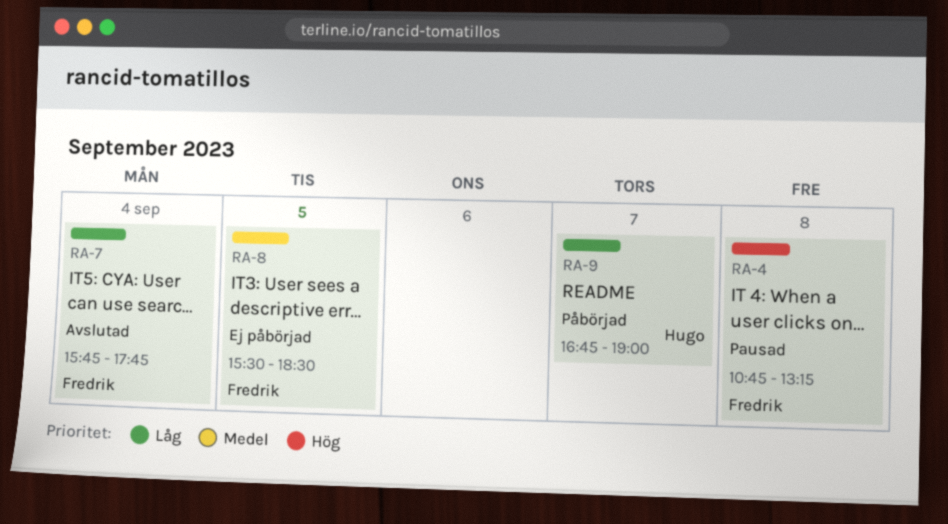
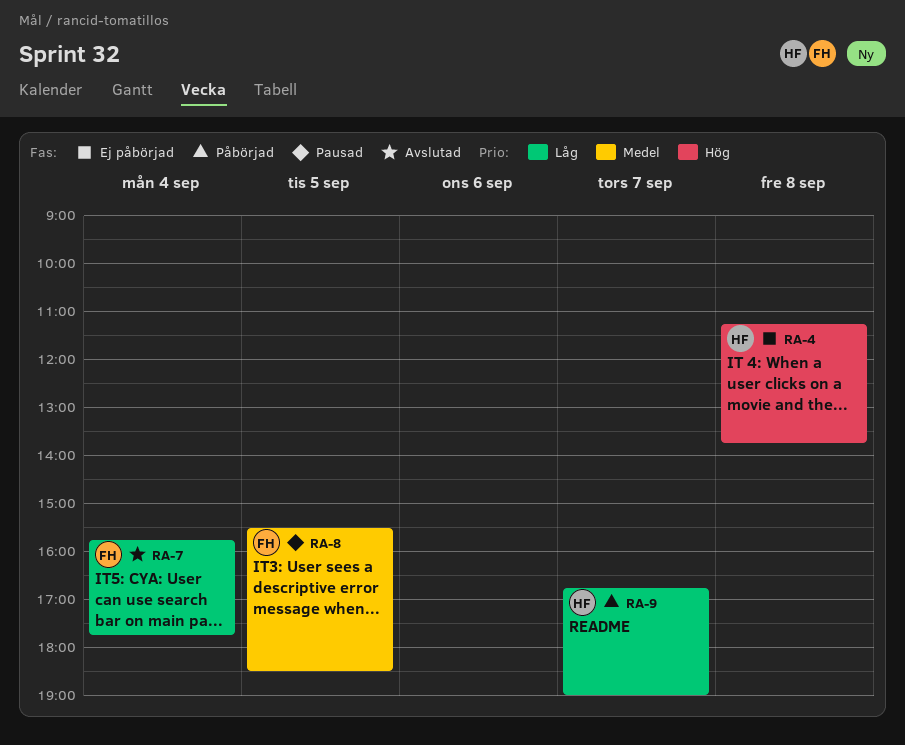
RA-4, status: Pausad -> Ej påbörjad
RA-4, owner: Fredrik -> Hugo
RA-4, begins: 10:45 -> 11:15
RA-4, ends: 13:15 -> 13:45
RA-8, status: Ej påbörjad -> Pausad

